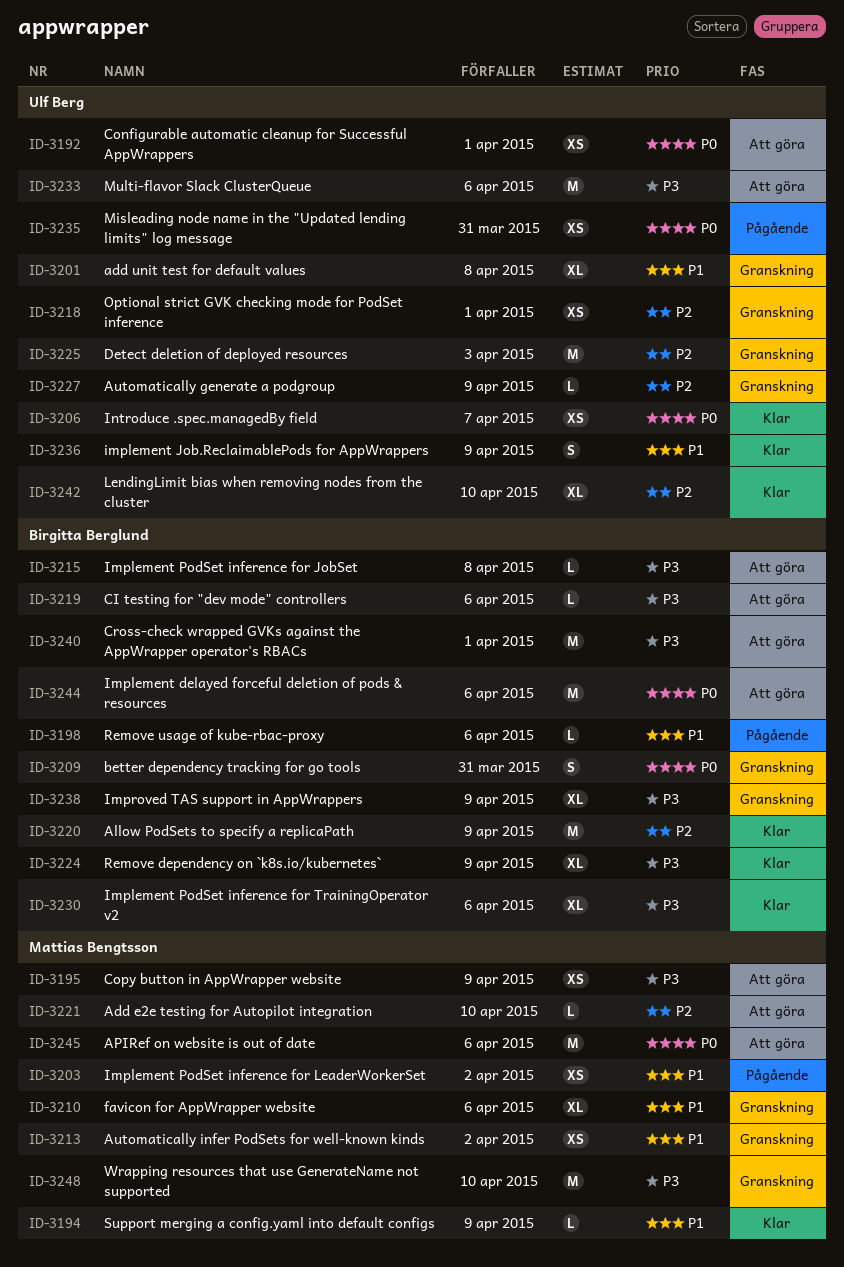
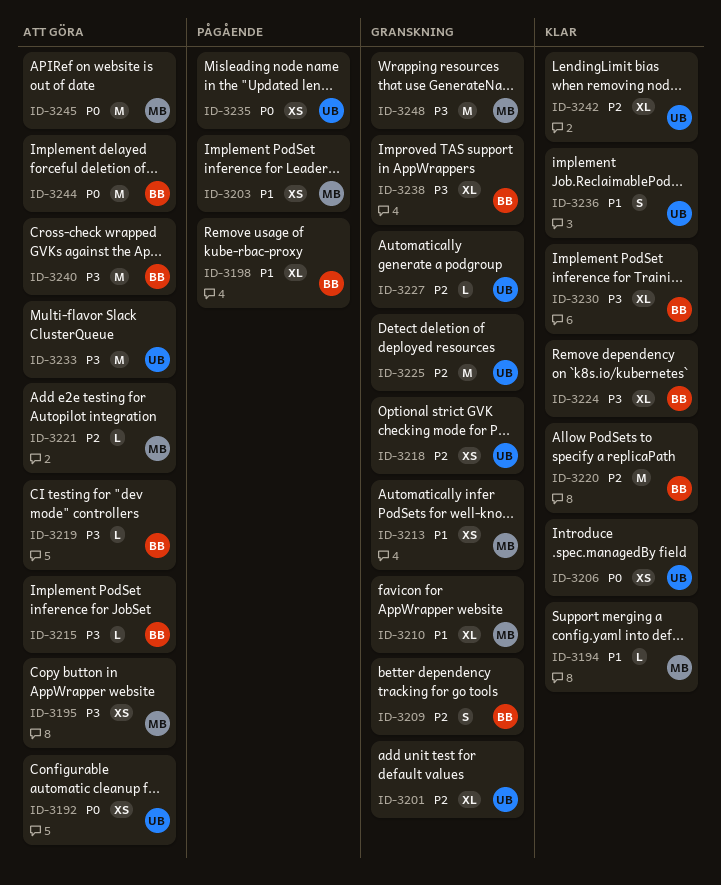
ID-3198, estimate: L -> XL
ID-3201, priority: P1 -> P2
ID-3209, priority: P0 -> P2

